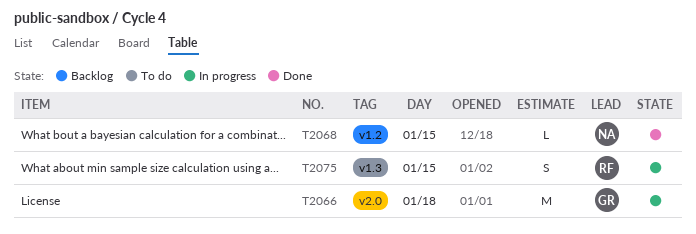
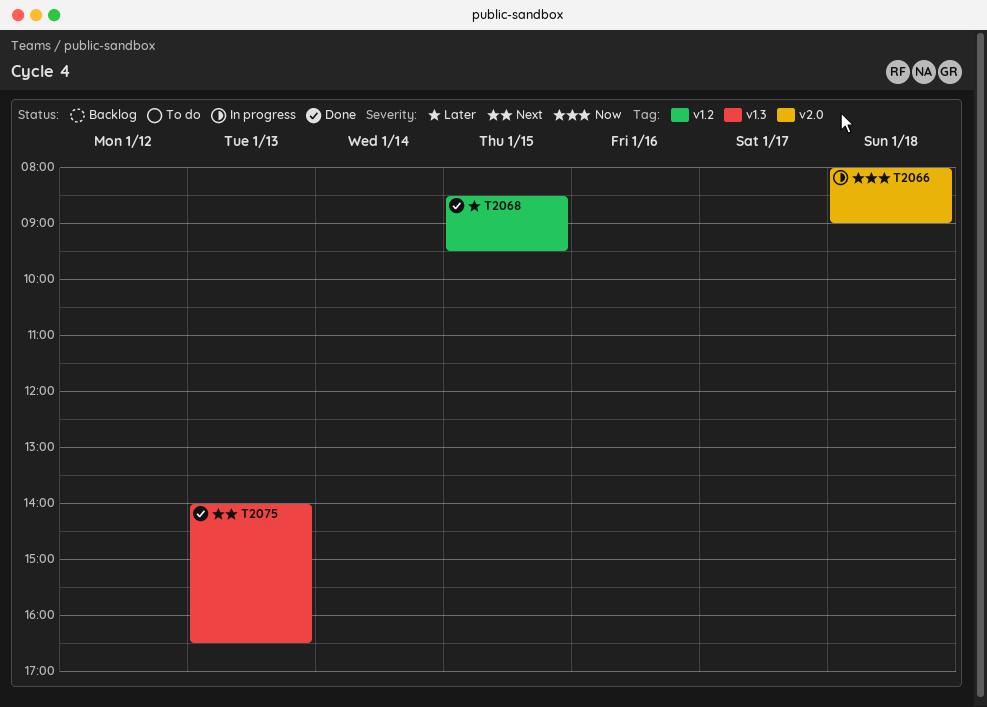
T2075, status: In progress -> Done
T2075, day: Jan 15 -> Jan 13

